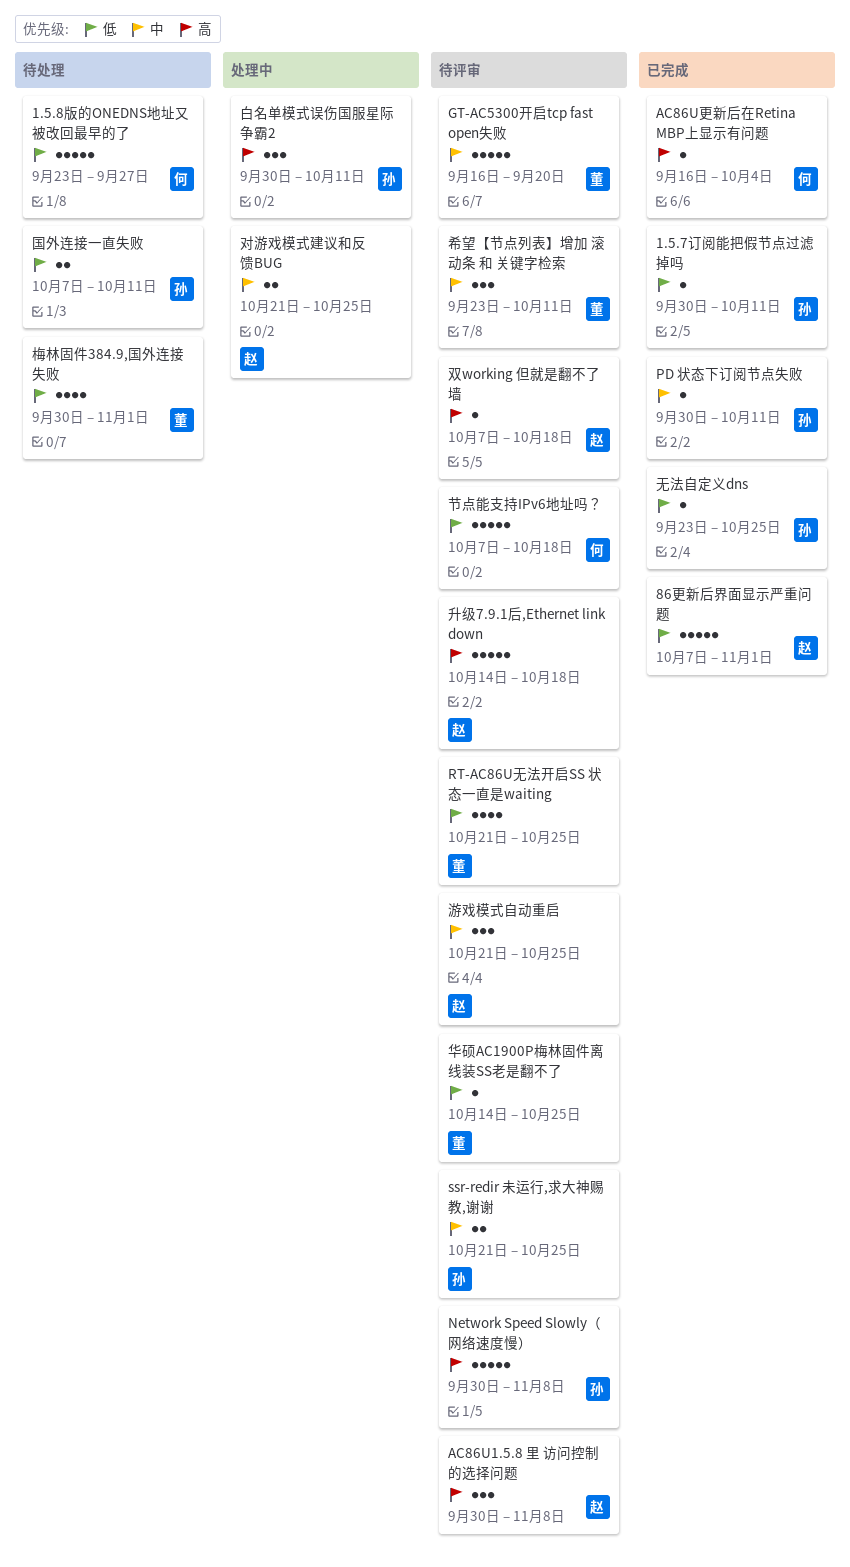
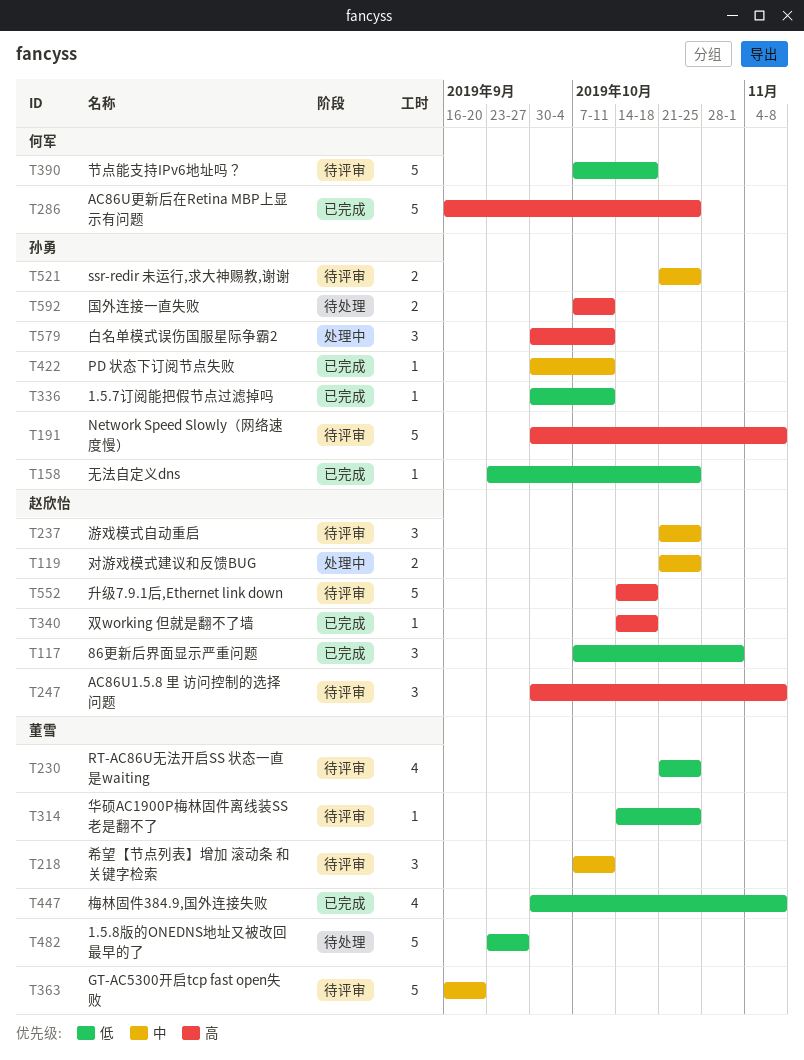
1.5.8版的ONEDNS地址又被改回最早的了, owner: 何军 -> 董雪
86更新后界面显示严重问题, estimate: 5 -> 3
AC86U更新后在Retina MBP上显示有问题, estimate: 1 -> 5
AC86U更新后在Retina MBP上显示有问题, due: Oct 4 -> Oct 25
双working 但就是翻不了墙, status: 待评审 -> 已完成
双working 但就是翻不了墙, start: Oct 7 -> Oct 14
国外连接一直失败, priority: 低 -> 高
希望【节点列表】增加 滚动条 和 关键字检索, start: Sep 23 -> Oct 7
梅林固件384.9,国外连接失败, status: 待处理 -> 已完成
梅林固件384.9,国外连接失败, due: Nov 1 -> Nov 8

